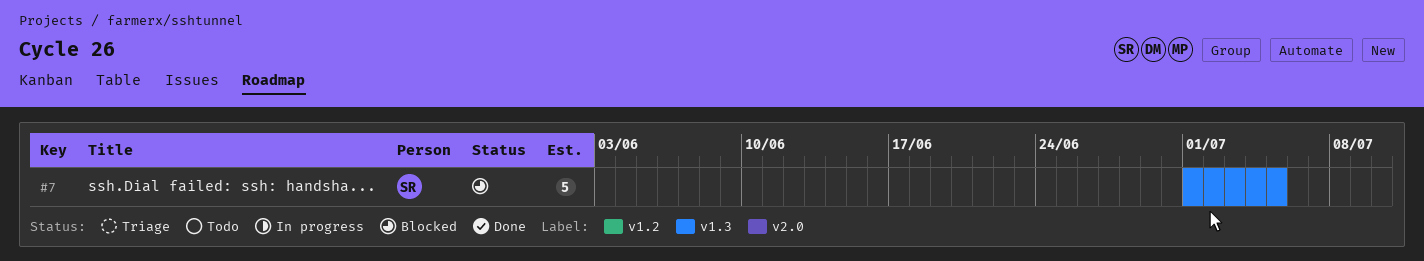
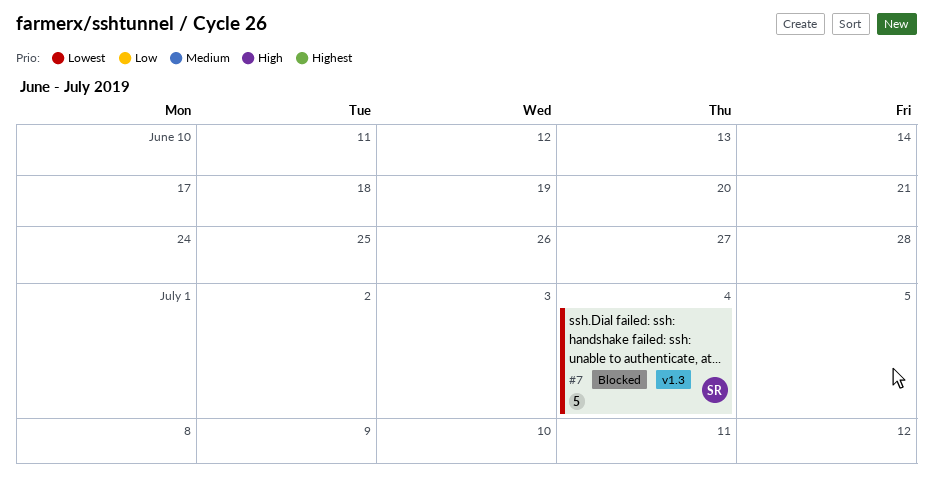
#7, due: Jul 5 -> Jul 4

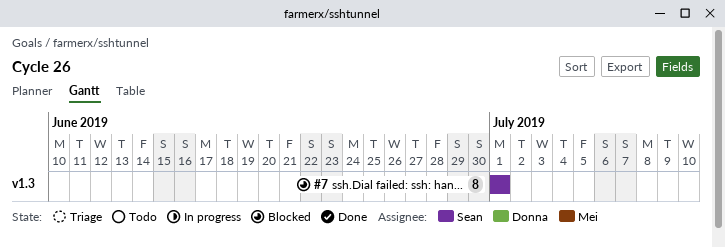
#7, estimate: 5 -> 8
#7, due: Jul 4 -> Jul 1

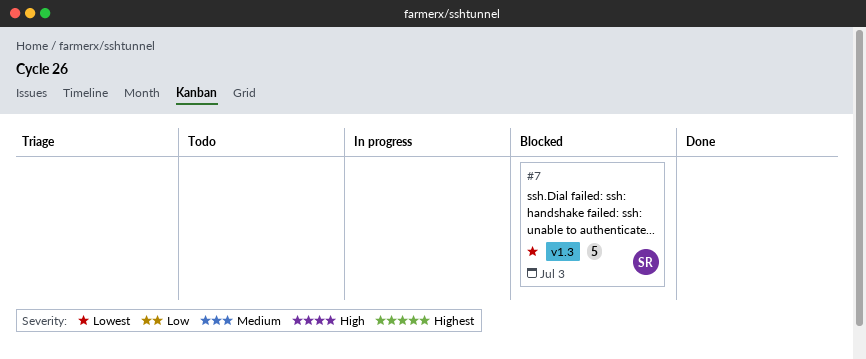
#7, estimate: 8 -> 5
#7, due: Jul 1 -> Jul 3

